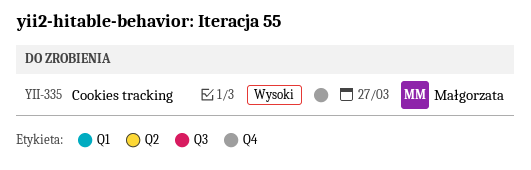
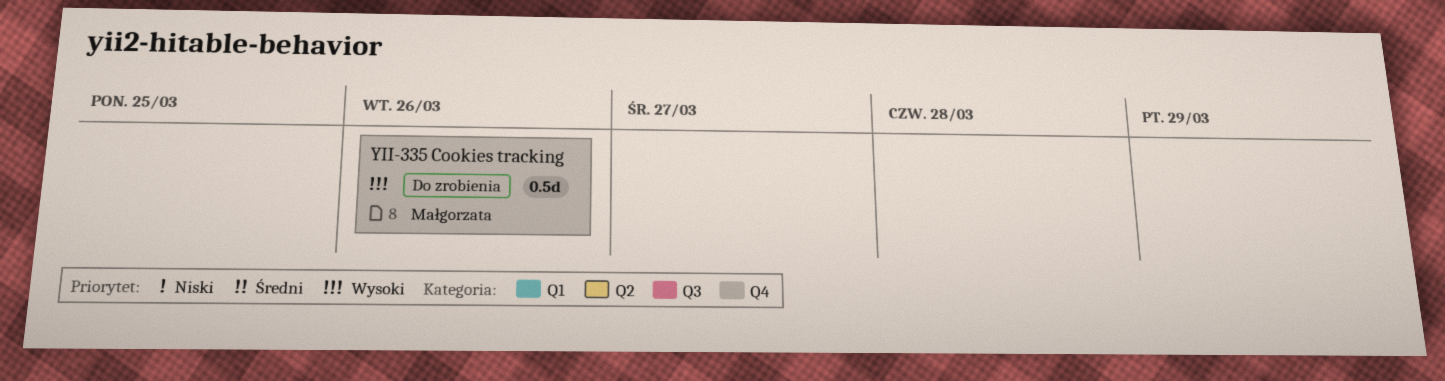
YII-335, due: Mar 27 -> Mar 26

